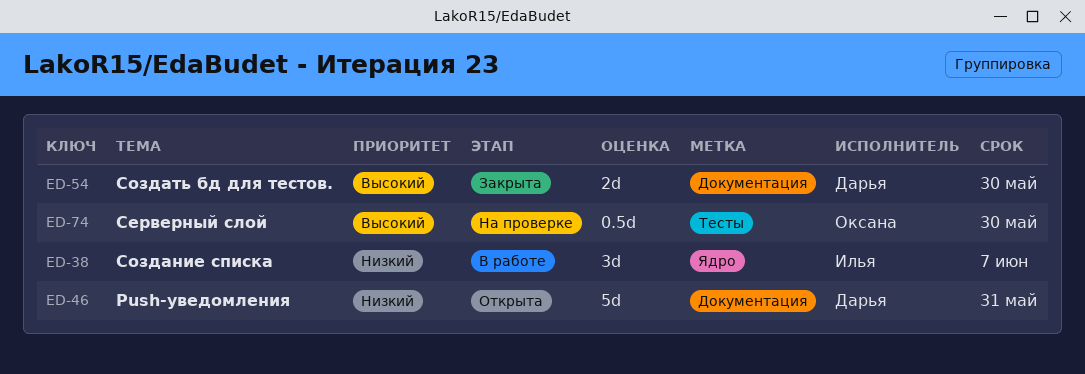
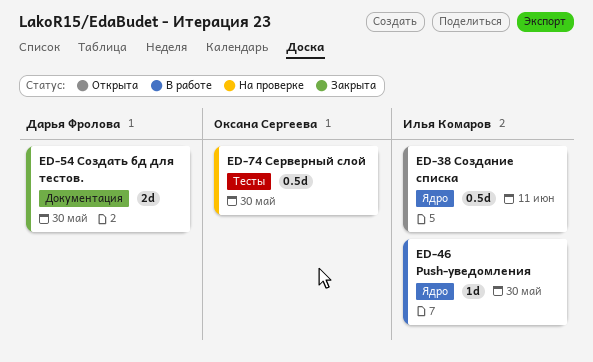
ED-38, status: В работе -> Открыта
ED-38, estimate: 3d -> 0.5d
ED-38, due: Jun 7 -> Jun 11
ED-46, status: Открыта -> В работе
ED-46, owner: Дарья Фролова -> Илья Комаров
ED-46, label: Документация -> Ядро
ED-46, estimate: 5d -> 1d
ED-46, due: May 31 -> May 30

